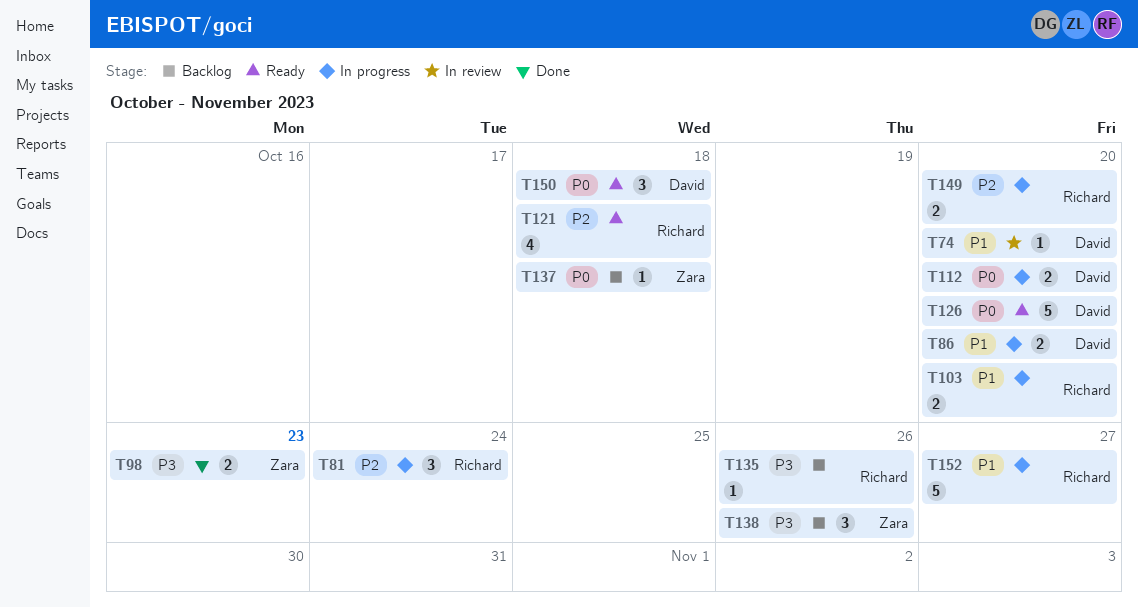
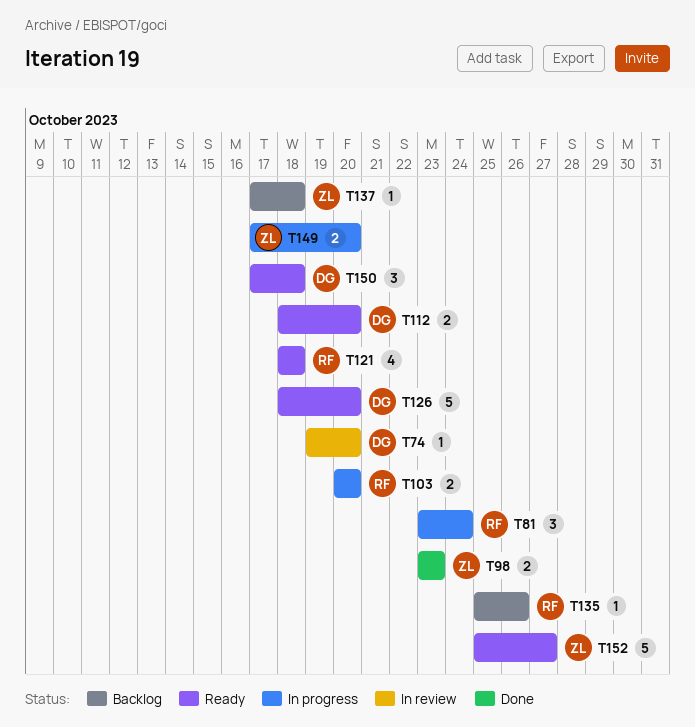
T86: present -> none
T112, status: In progress -> Ready
T138: present -> none
T149, owner: Richard -> Zara
T152, status: In progress -> Ready
T152, owner: Richard -> Zara

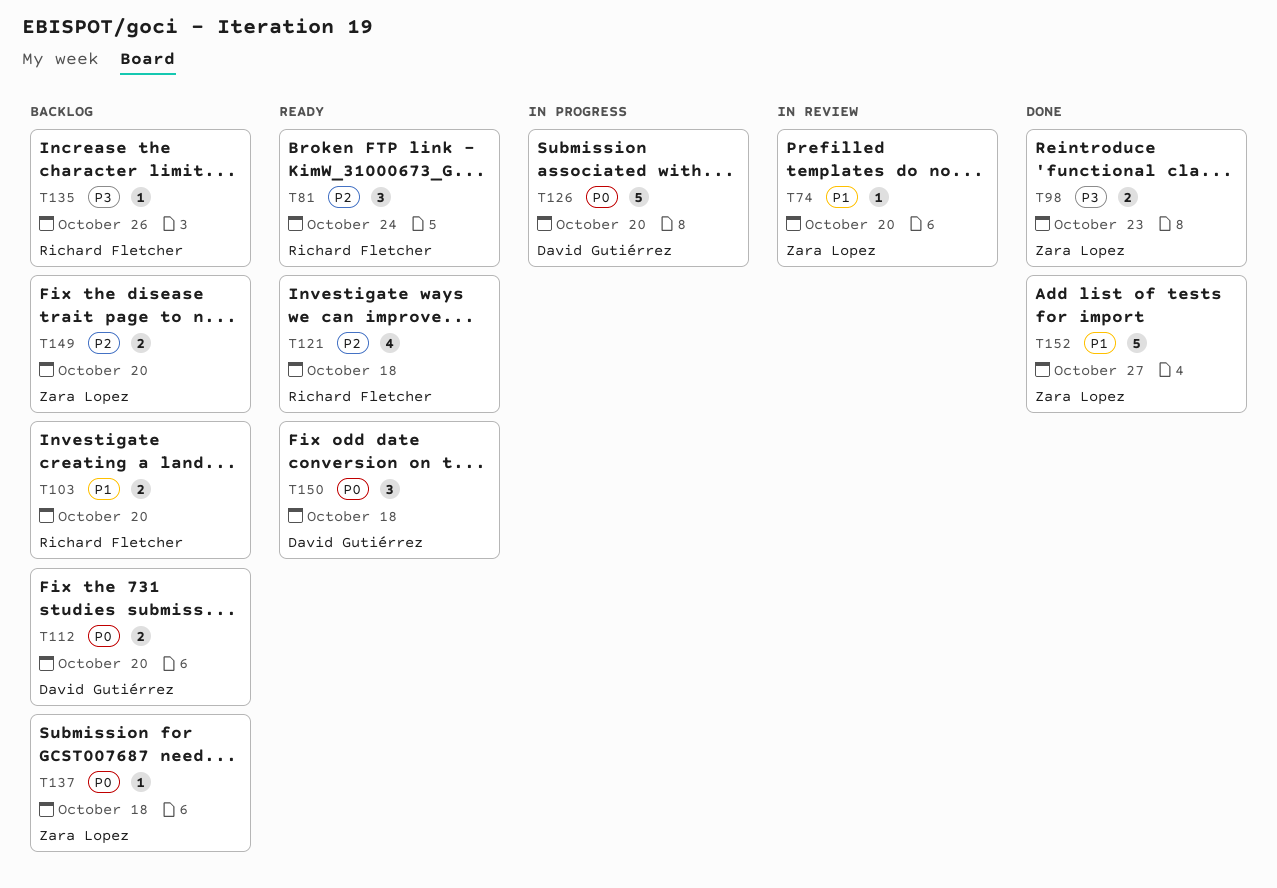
T74, owner: David Gutiérrez -> Zara Lopez
T81, status: In progress -> Ready
T103, status: In progress -> Backlog
T112, status: Ready -> Backlog
T126, status: Ready -> In progress
T149, status: In progress -> Backlog
T152, status: Ready -> Done

